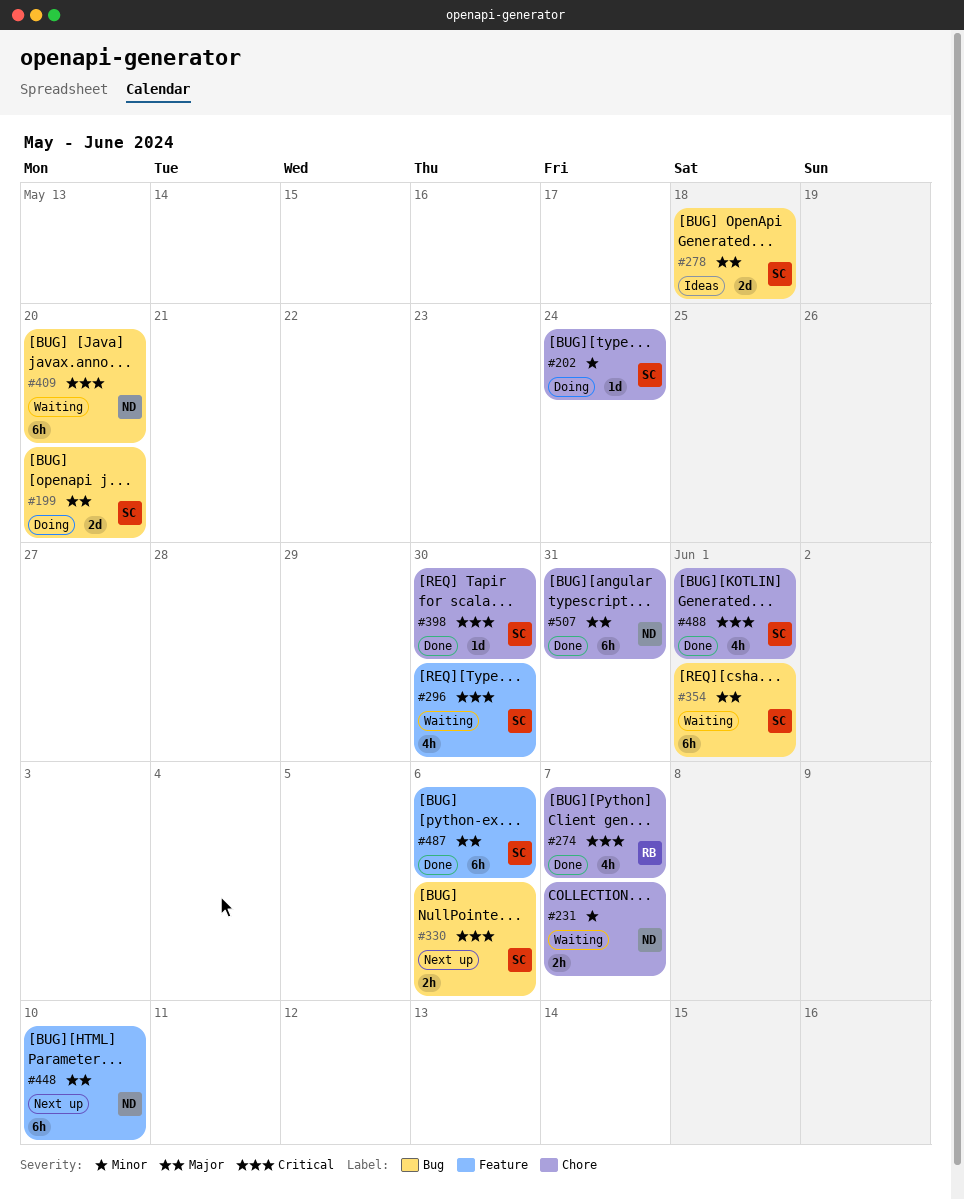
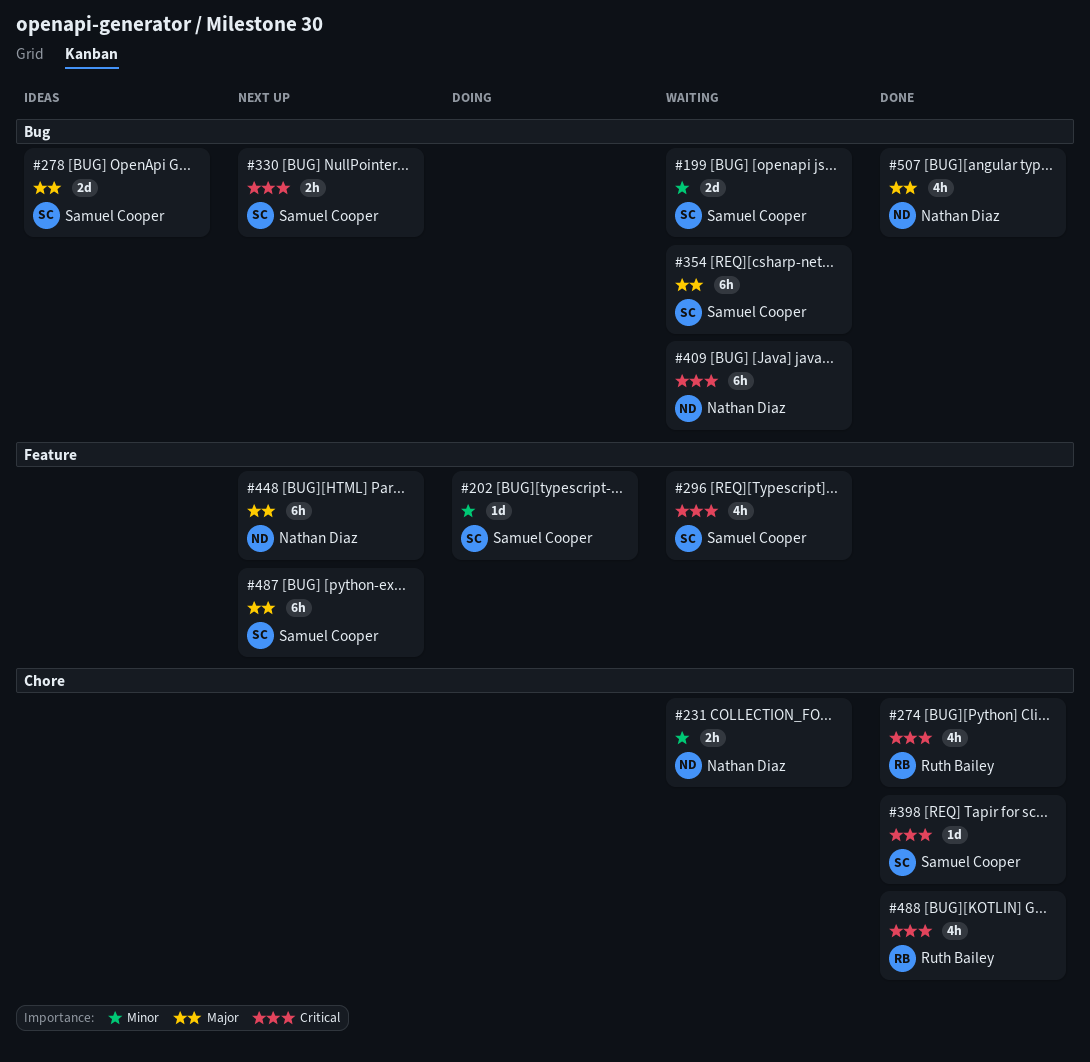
#199, status: Doing -> Waiting
#199, priority: Major -> Minor
#202, label: Chore -> Feature
#487, status: Done -> Next up
#488, owner: Samuel Cooper -> Ruth Bailey
#507, label: Chore -> Bug
#507, estimate: 6h -> 4h

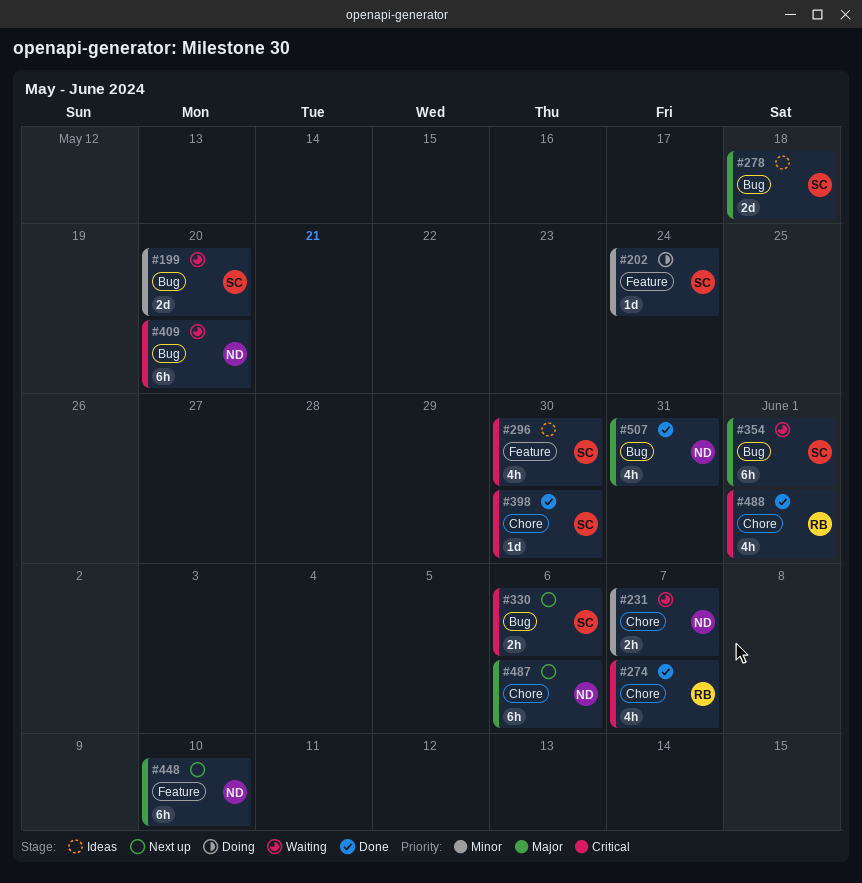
#296, status: Waiting -> Ideas
#487, owner: Samuel Cooper -> Nathan Diaz
#487, label: Feature -> Chore

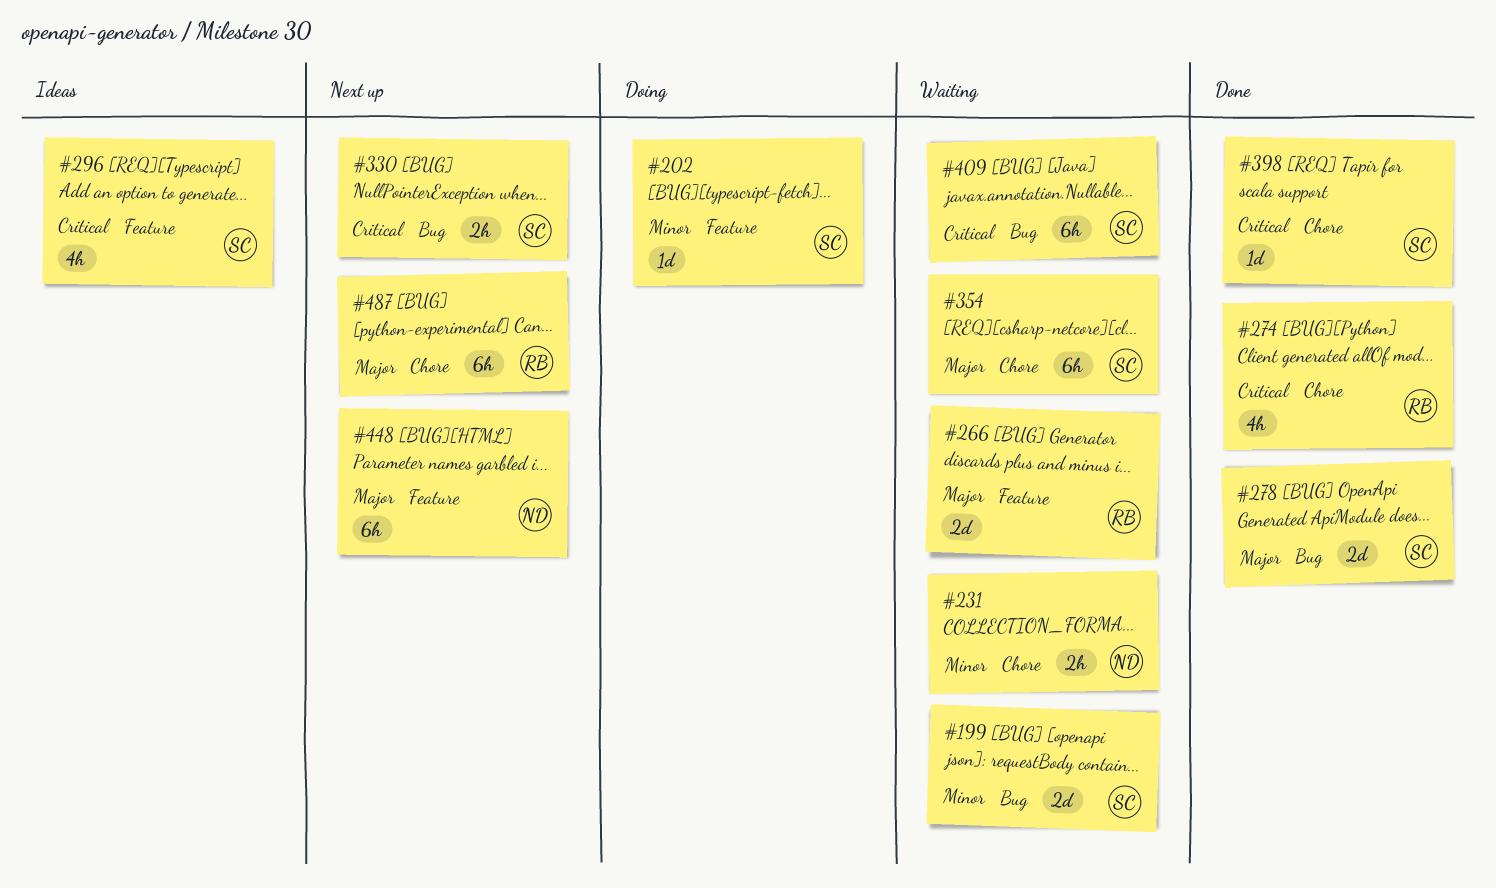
#266: none -> present
#278, status: Ideas -> Done
#354, label: Bug -> Chore
#409, owner: ND -> SC
#487, owner: ND -> RB
#488: present -> none
#507: present -> none

